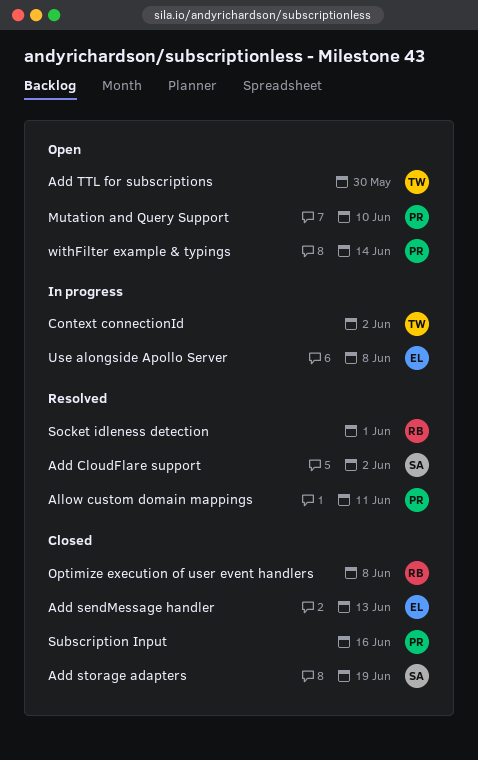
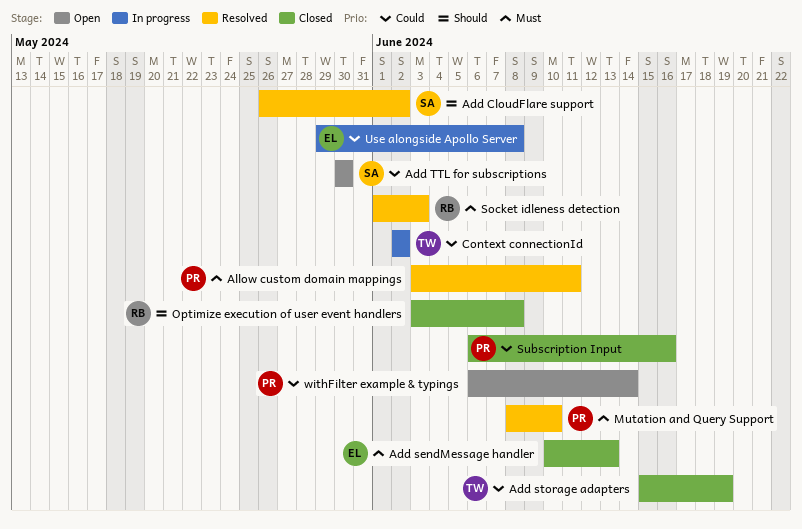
Add storage adapters, owner: SA -> TW
Add TTL for subscriptions, owner: TW -> SA
Mutation and Query Support, status: Open -> Resolved
Socket idleness detection, due: Jun 1 -> Jun 3

